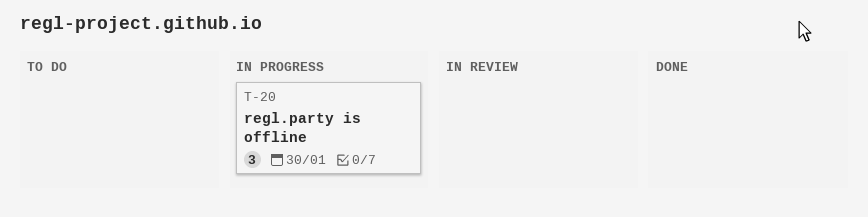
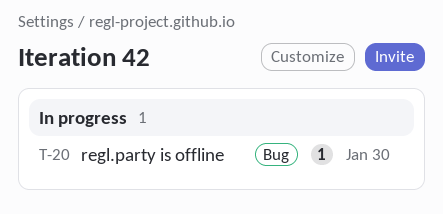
T-20, estimate: 3 -> 1

